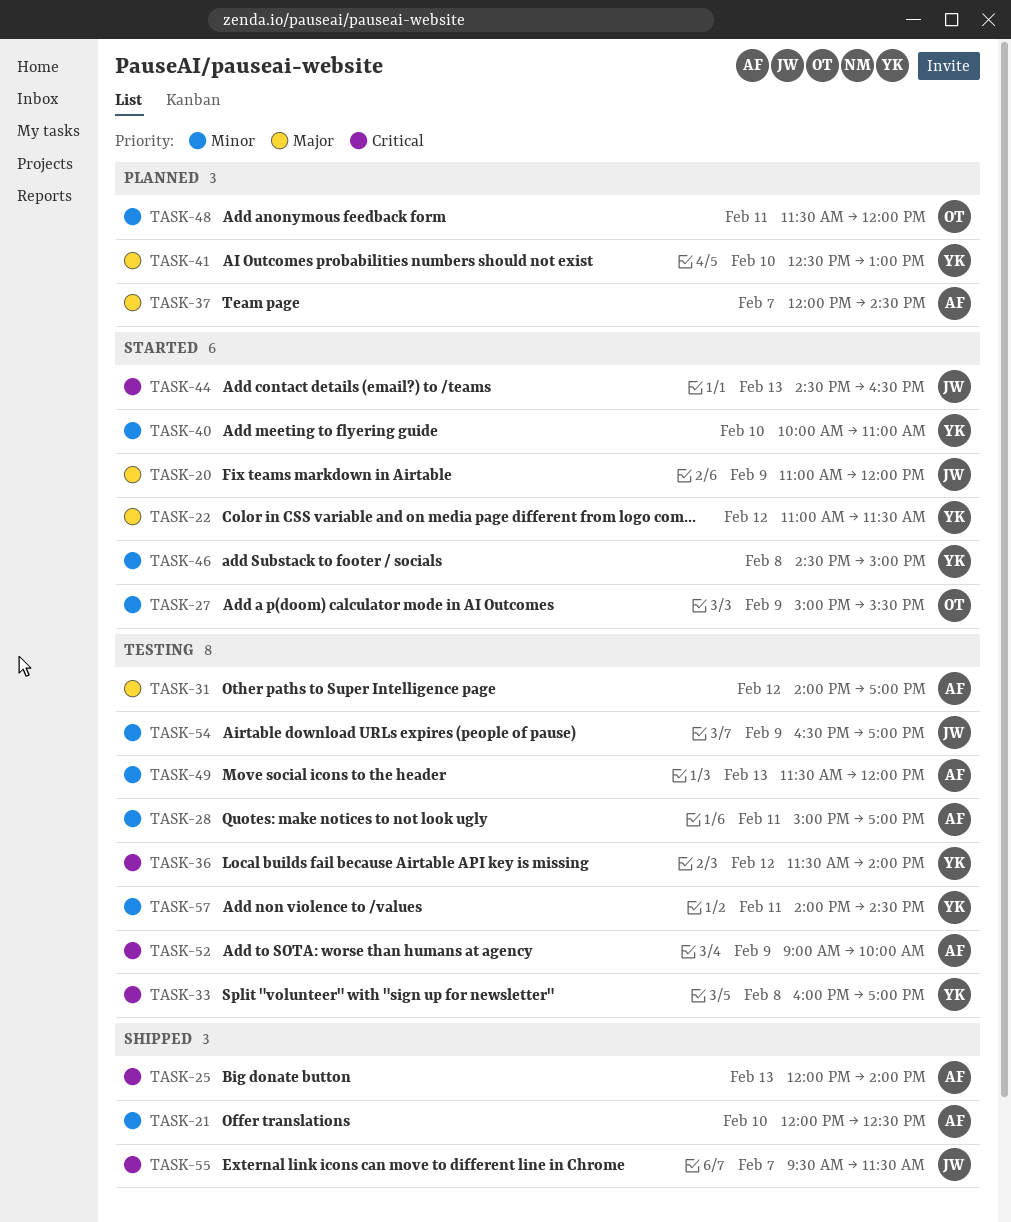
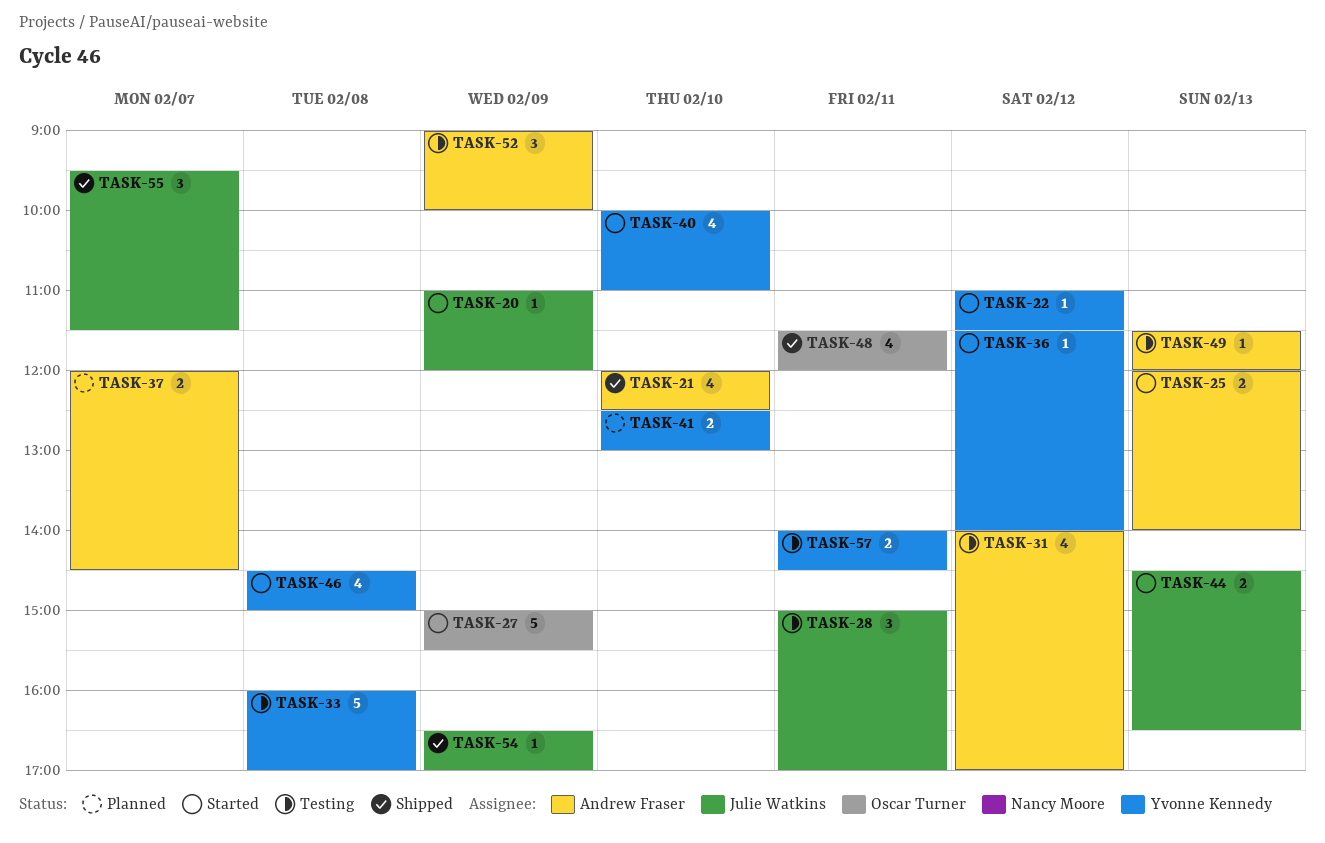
TASK-25, status: Shipped -> Started
TASK-28, owner: Andrew Fraser -> Julie Watkins
TASK-36, status: Testing -> Started
TASK-48, status: Planned -> Shipped
TASK-54, status: Testing -> Shipped

